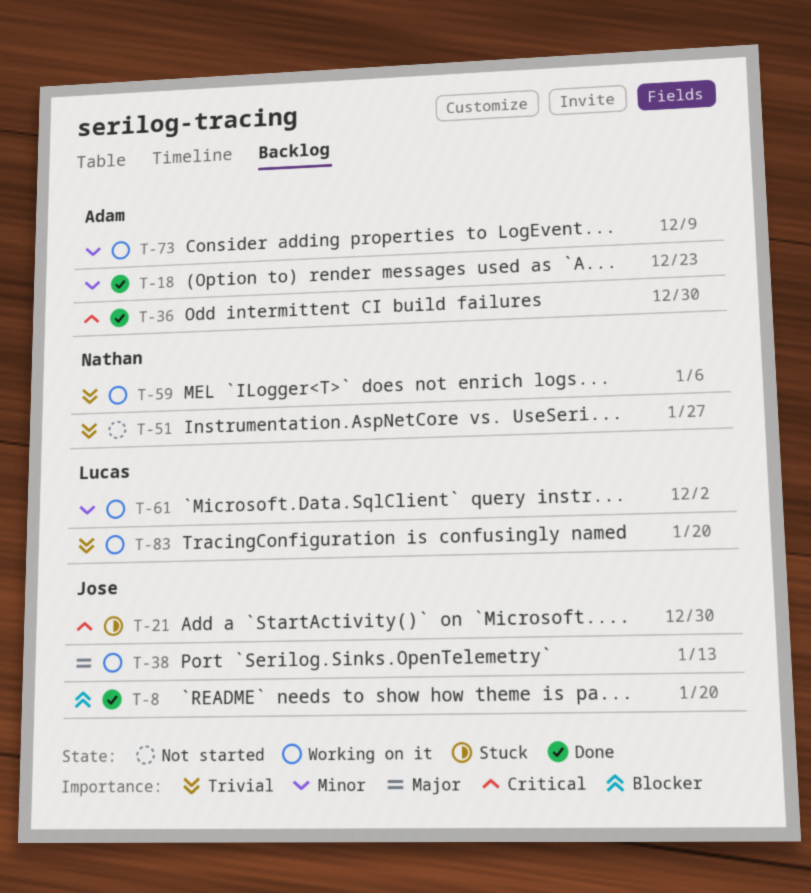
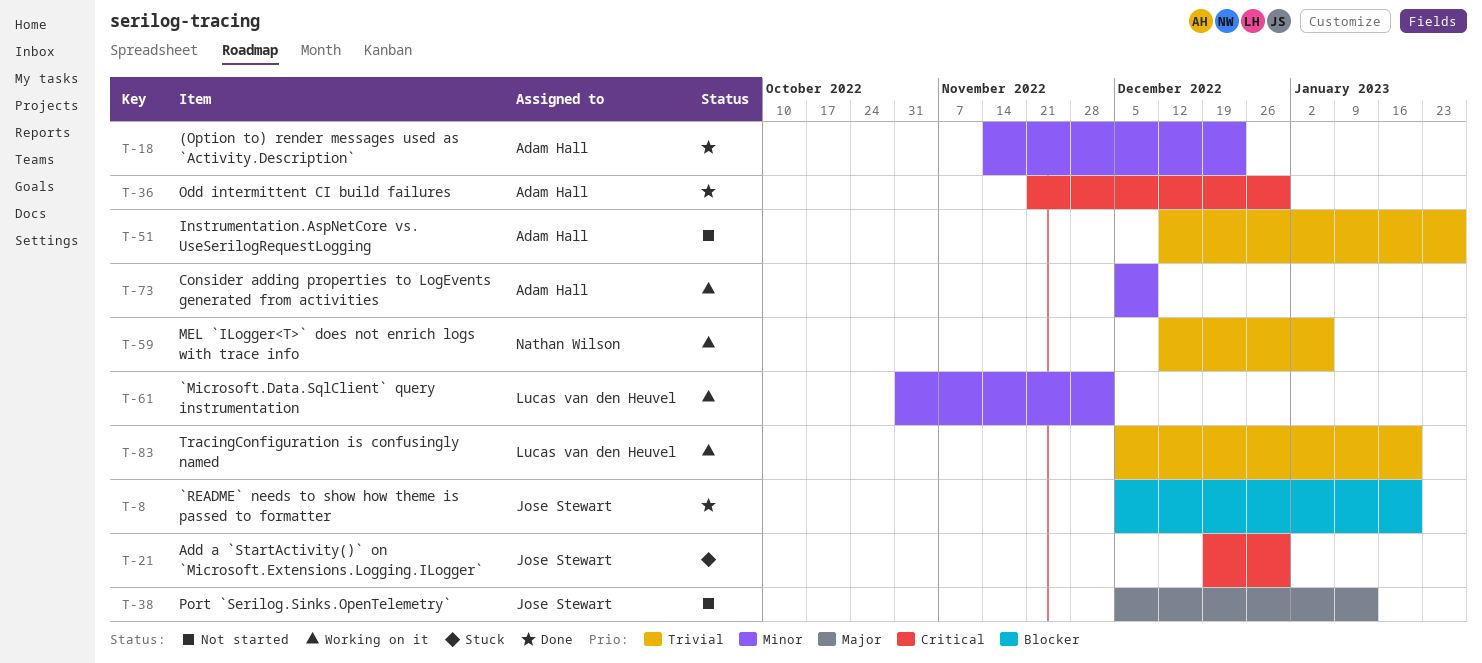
T-38, status: Working on it -> Not started
T-51, owner: Nathan Wilson -> Adam Hall

